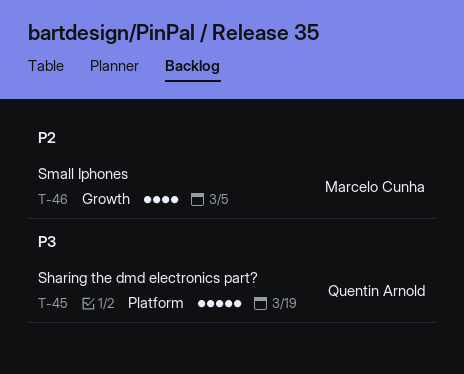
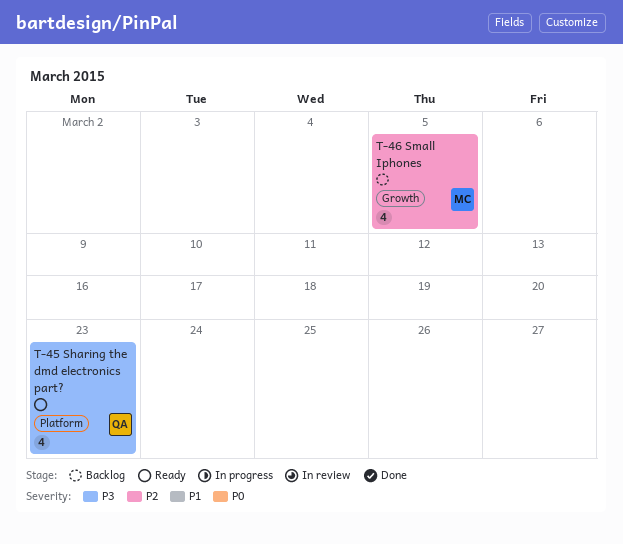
T-45, estimate: 5 -> 4
T-45, due: Mar 19 -> Mar 23

